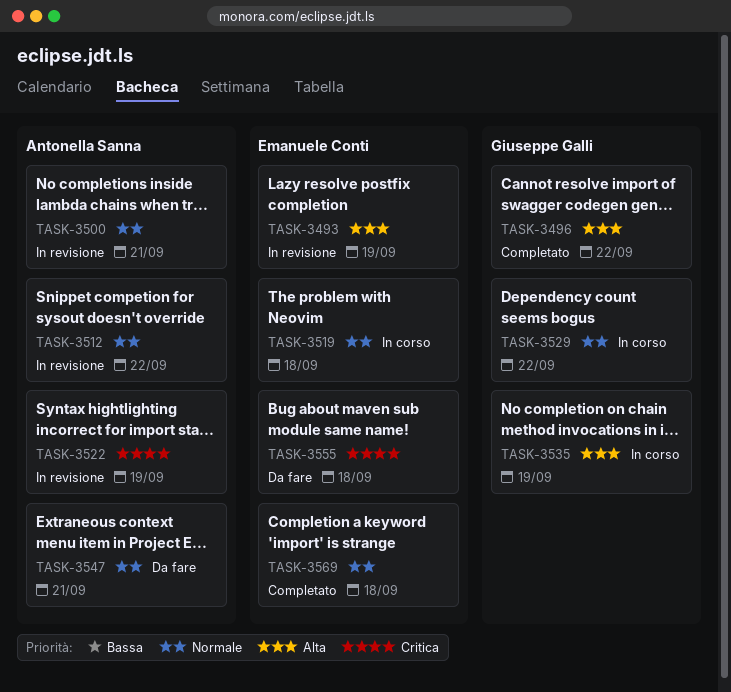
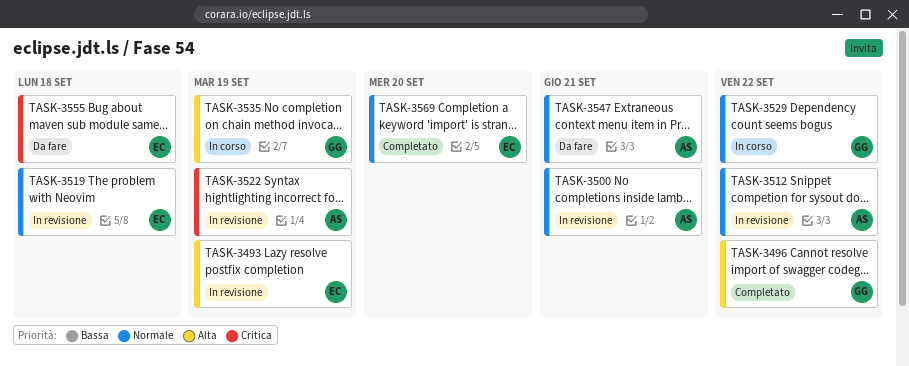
TASK-3519, status: In corso -> In revisione
TASK-3569, due: Sep 18 -> Sep 20

